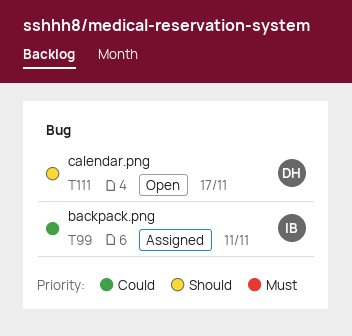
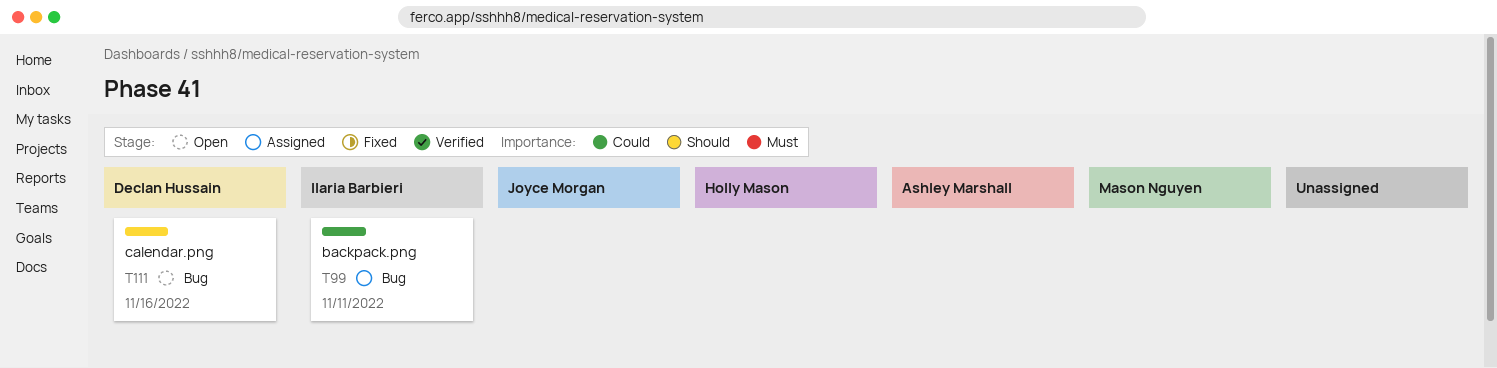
T111, due: Nov 17 -> Nov 16

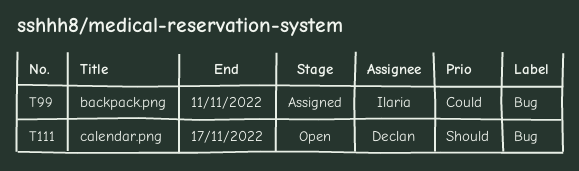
T111, due: Nov 16 -> Nov 17

